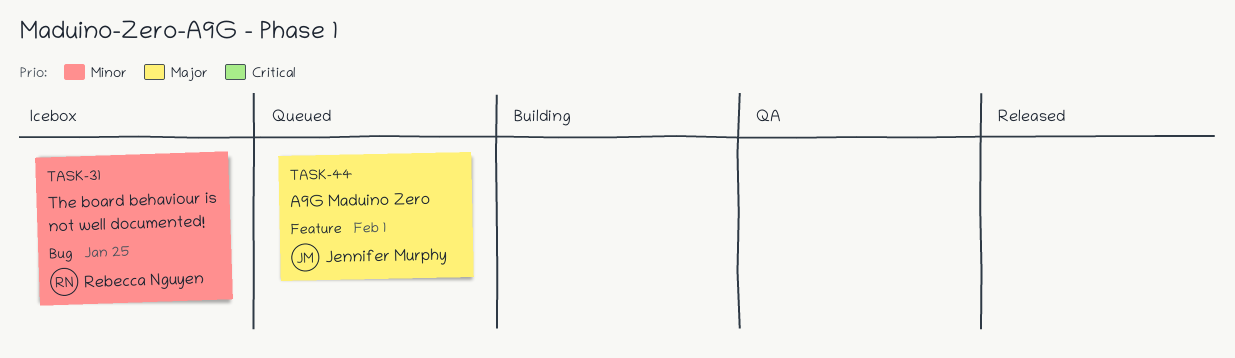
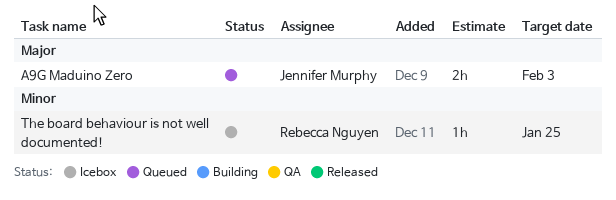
A9G Maduino Zero, due: Feb 1 -> Feb 3

